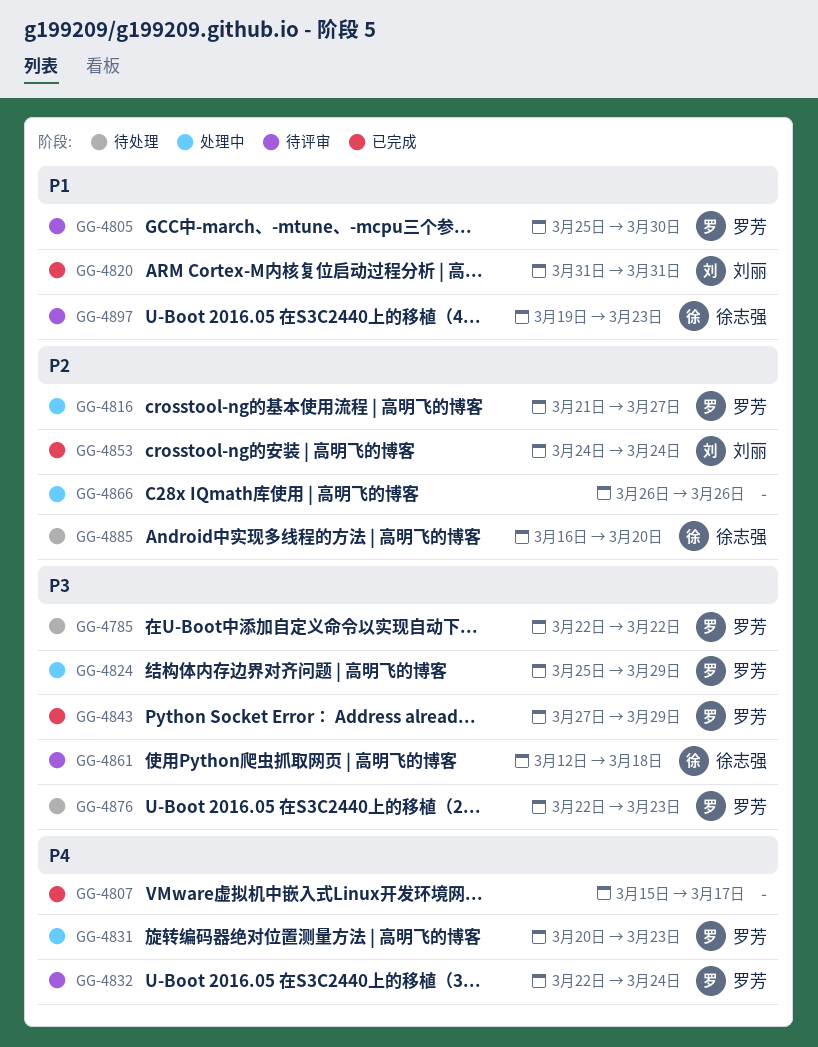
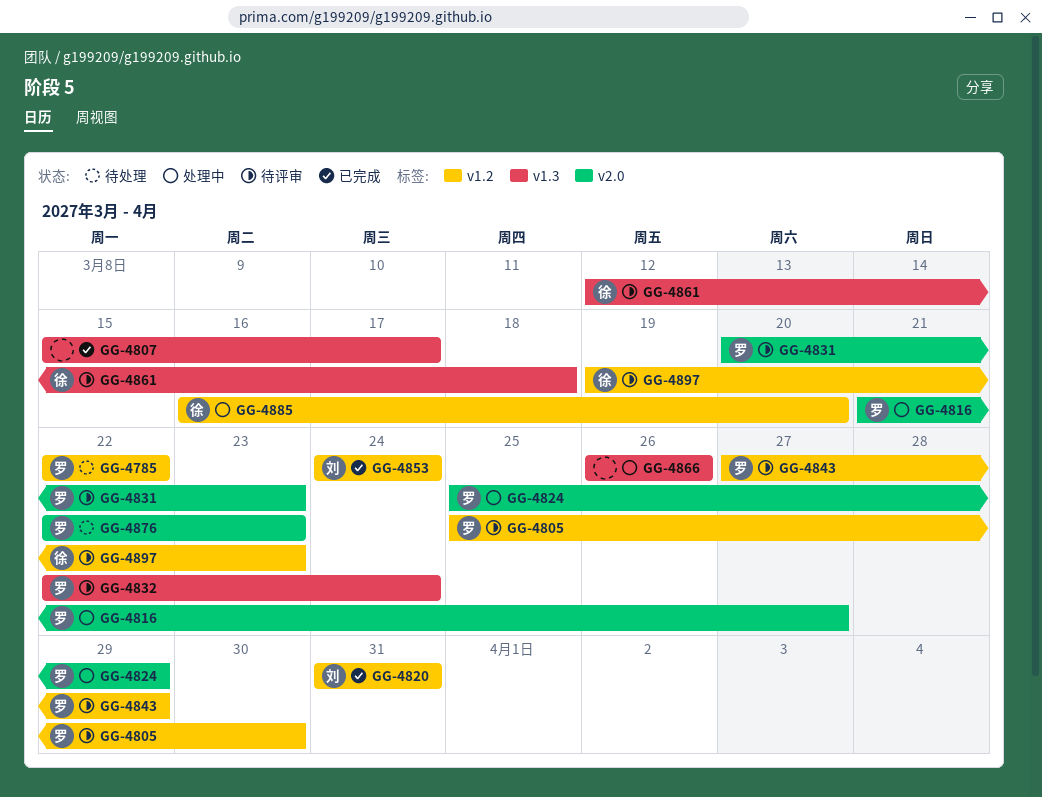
GG-4831, status: 处理中 -> 待评审
GG-4843, status: 已完成 -> 待评审
GG-4885, status: 待处理 -> 处理中

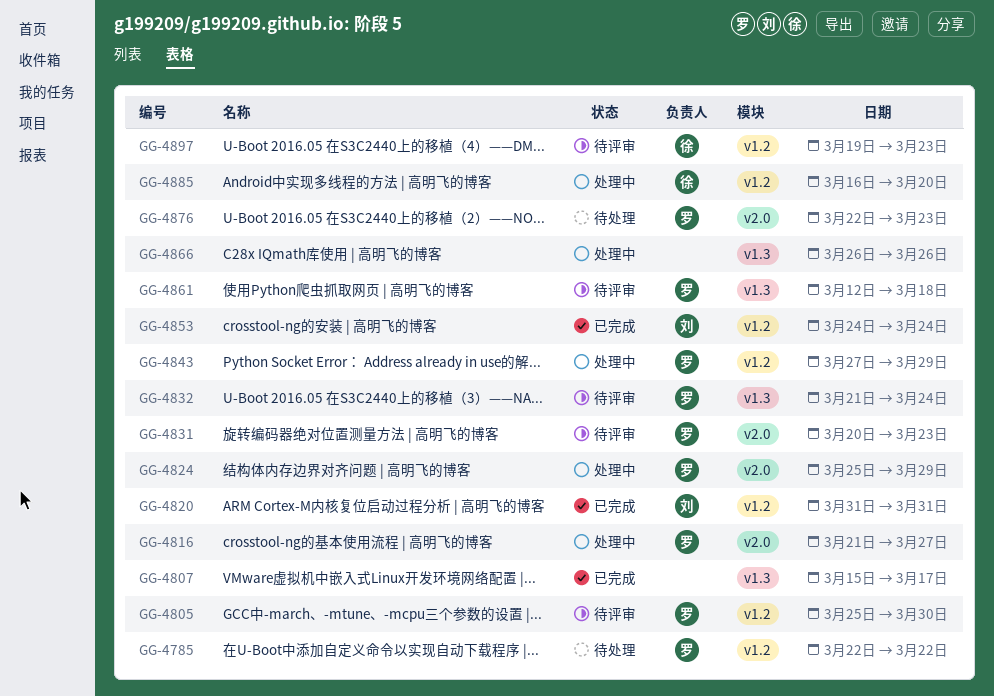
GG-4832, start: Mar 22 -> Mar 21
GG-4843, status: 待评审 -> 处理中
GG-4861, owner: 徐 -> 罗

